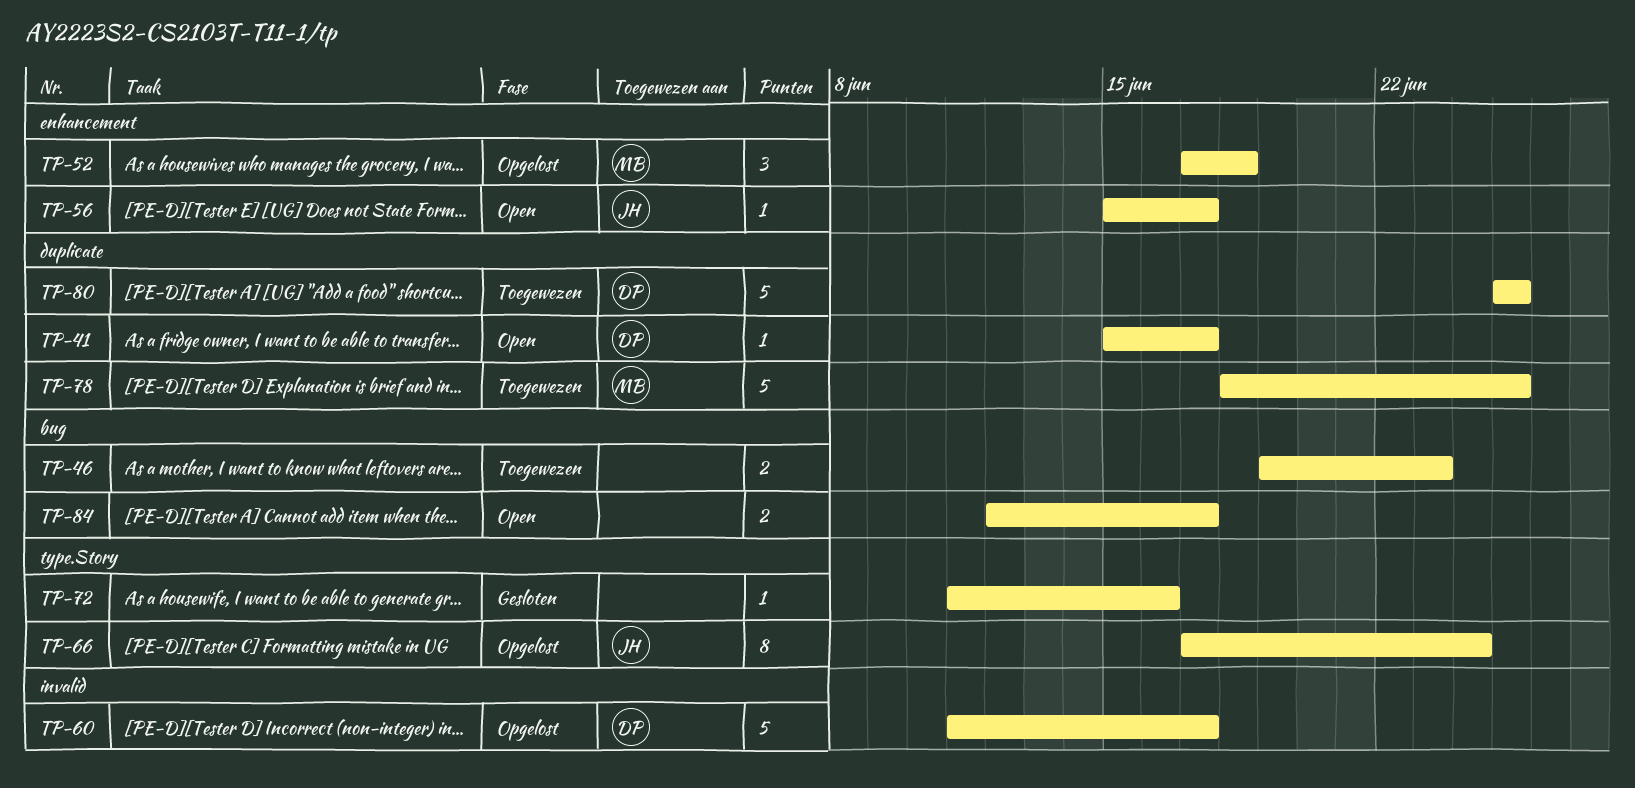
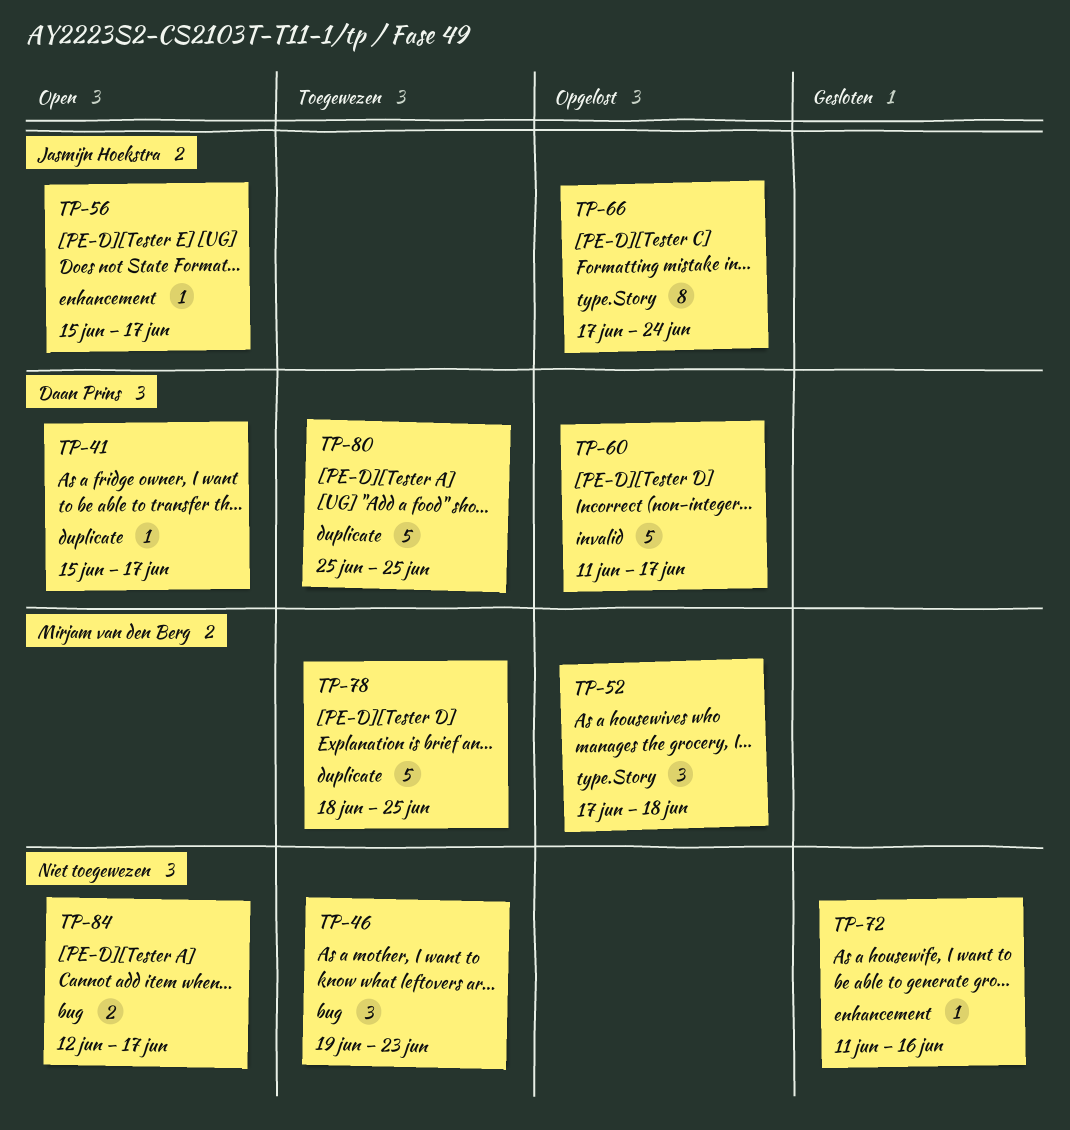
TP-46, estimate: 2 -> 3
TP-52, label: enhancement -> type.Story
TP-72, label: type.Story -> enhancement

